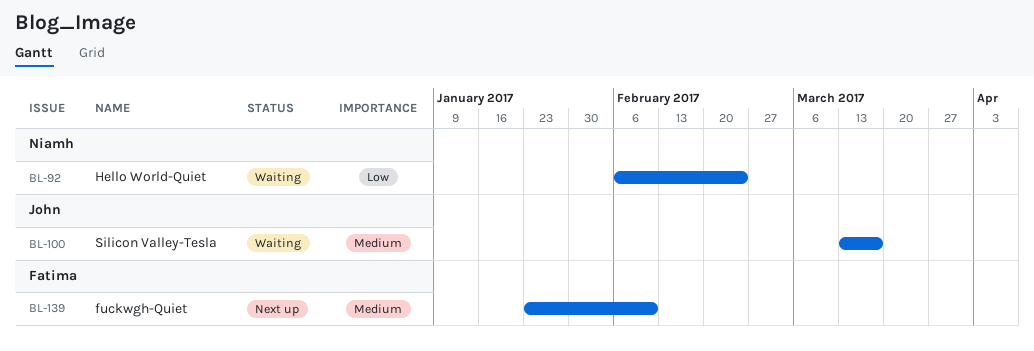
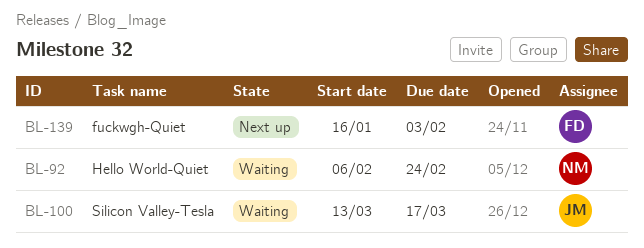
BL-139, start: Jan 23 -> Jan 16
BL-139, due: Feb 10 -> Feb 3

